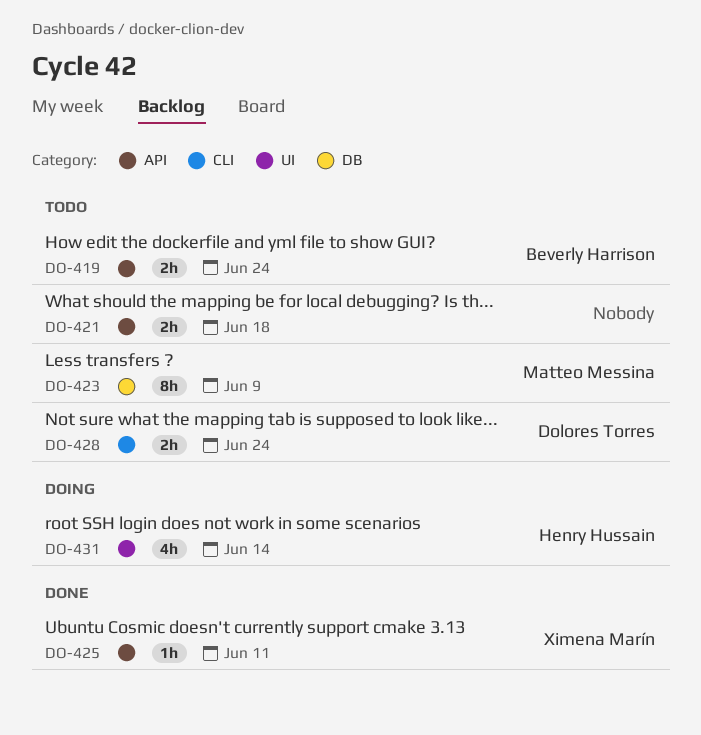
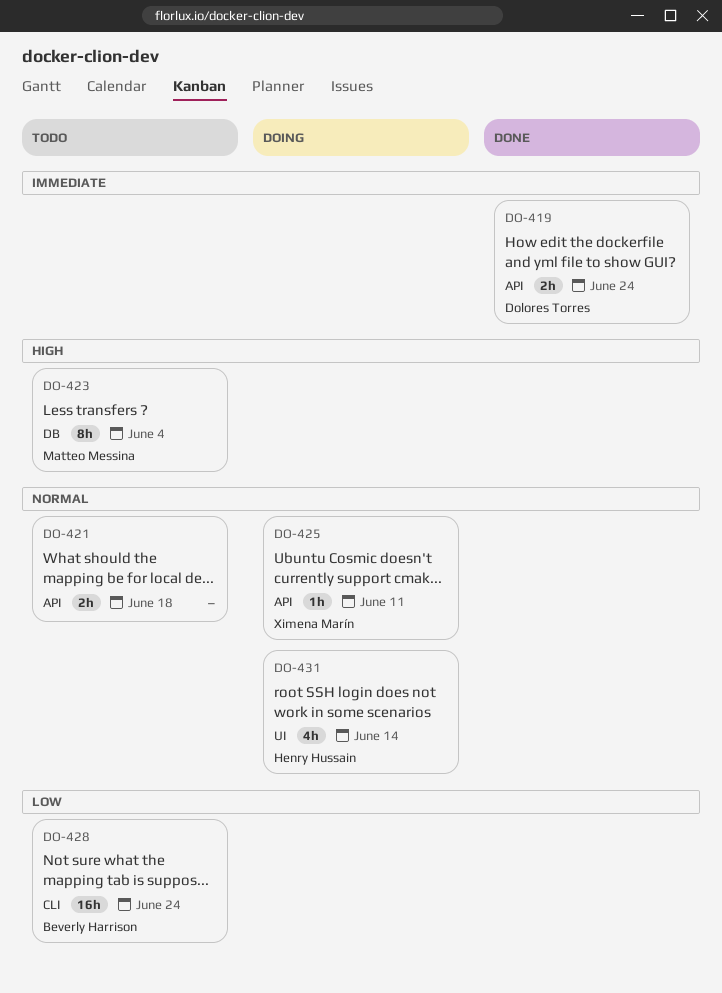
DO-419, status: Todo -> Done
DO-419, owner: Beverly Harrison -> Dolores Torres
DO-423, due: Jun 9 -> Jun 4
DO-425, status: Done -> Doing
DO-428, owner: Dolores Torres -> Beverly Harrison
DO-428, estimate: 2h -> 16h

